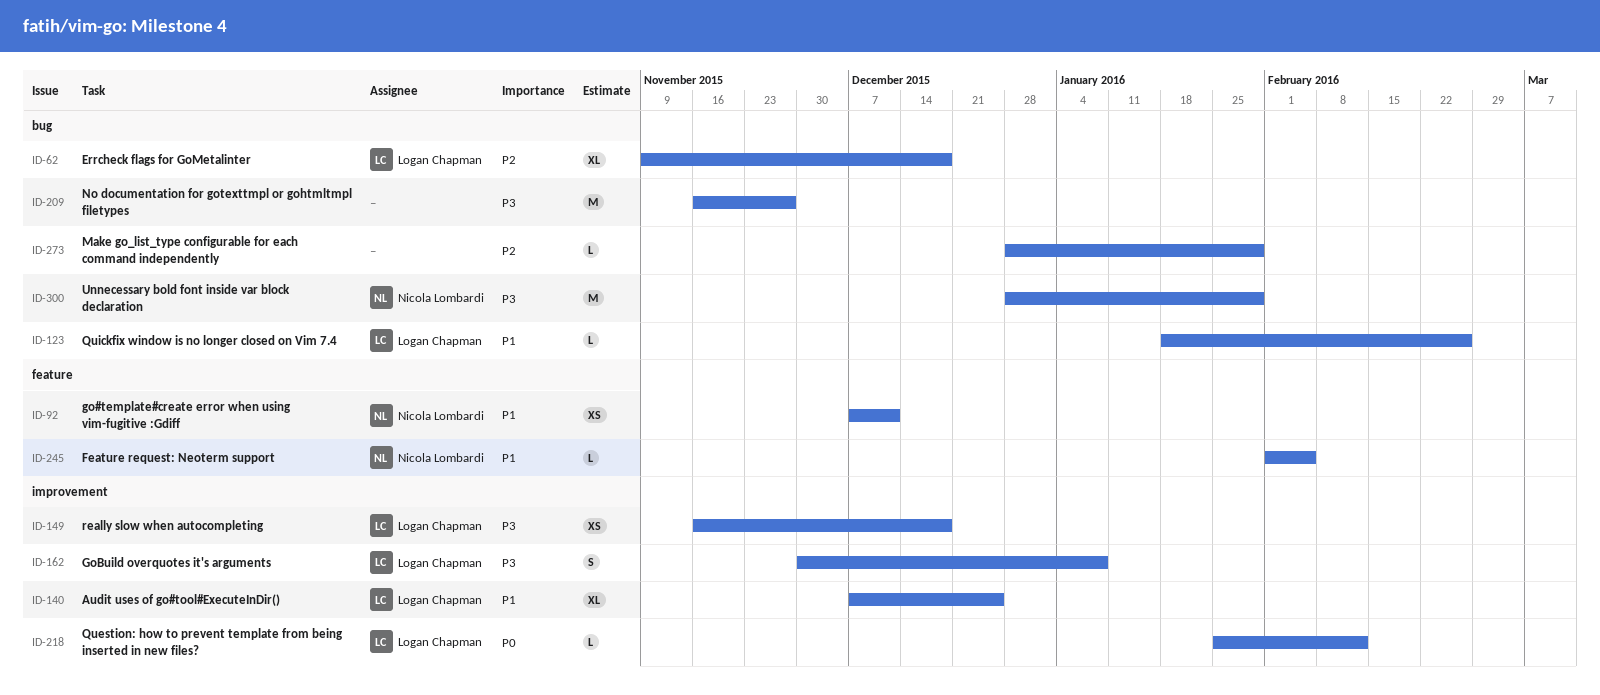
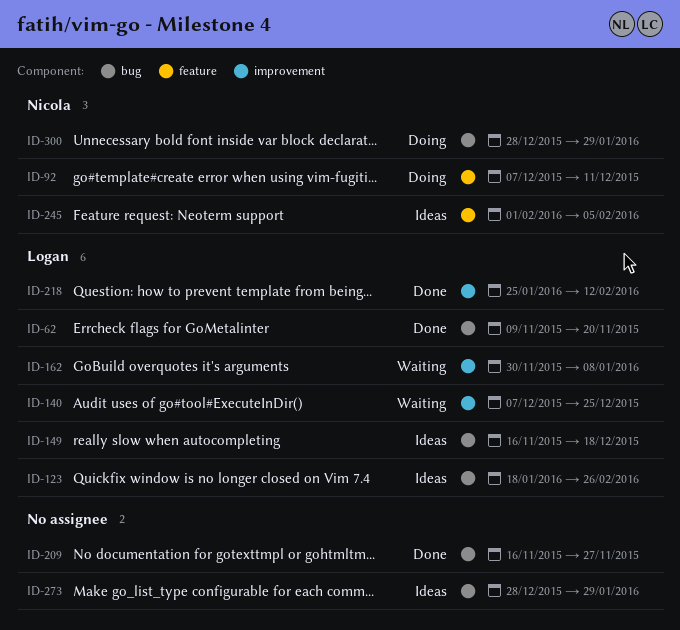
ID-62, due: Dec 18 -> Nov 20
ID-149, label: improvement -> bug

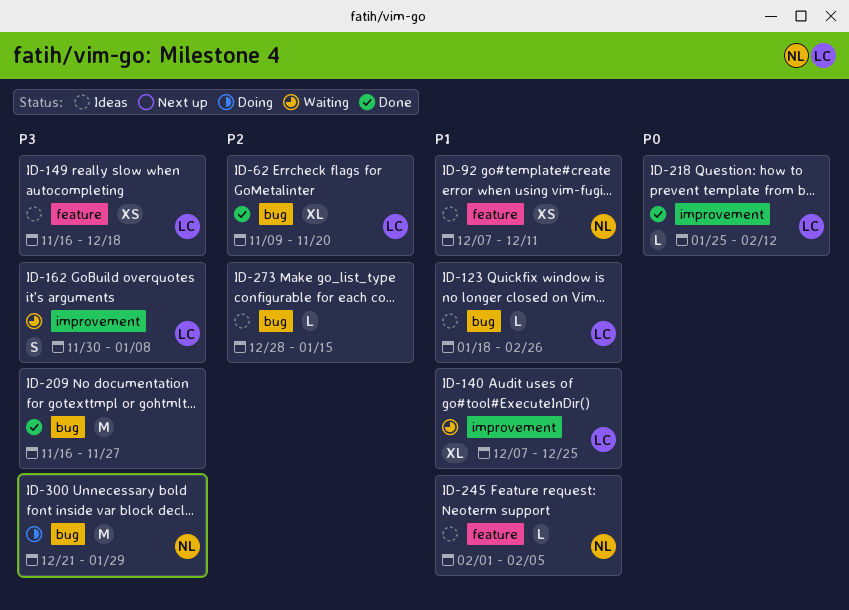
ID-92, status: Doing -> Ideas
ID-149, label: bug -> feature
ID-273, due: Jan 29 -> Jan 15
ID-300, start: Dec 28 -> Dec 21

